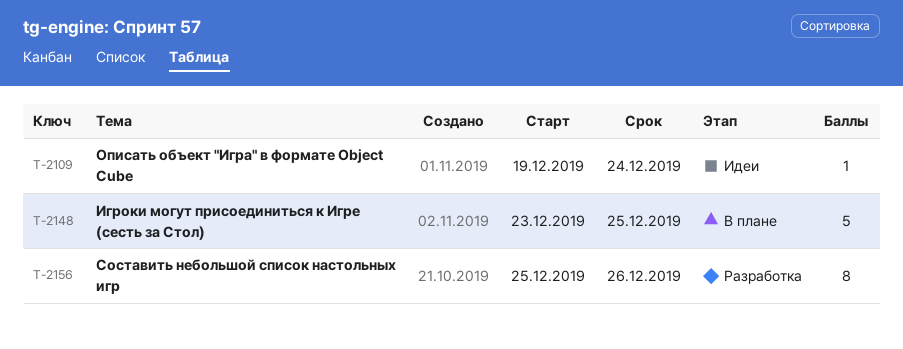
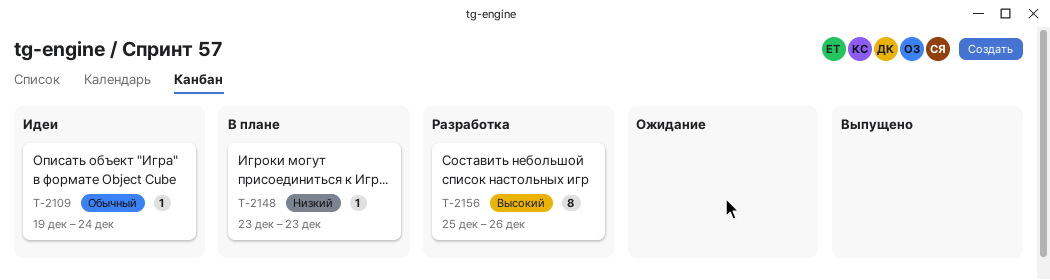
T-2148, estimate: 5 -> 1
T-2148, due: Dec 25 -> Dec 23

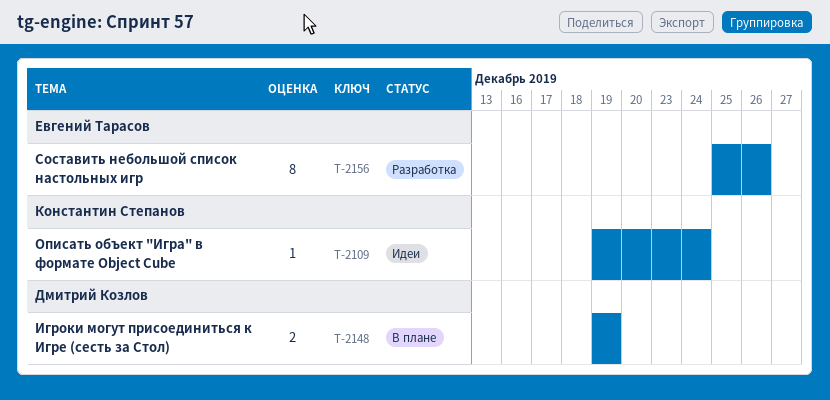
T-2148, estimate: 1 -> 2
T-2148, start: Dec 23 -> Dec 19
T-2148, due: Dec 23 -> Dec 19

